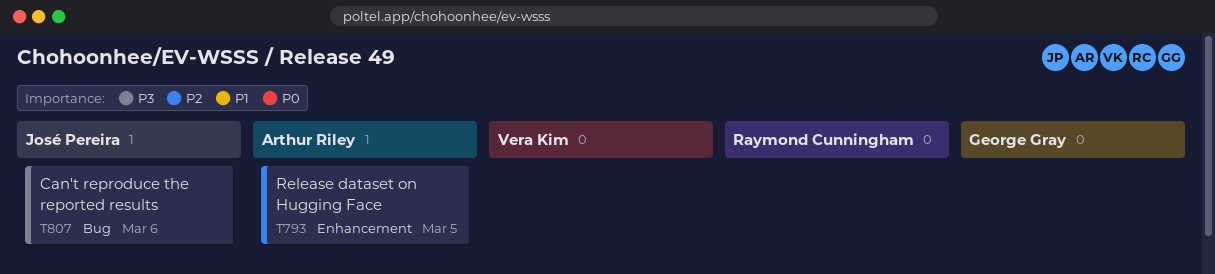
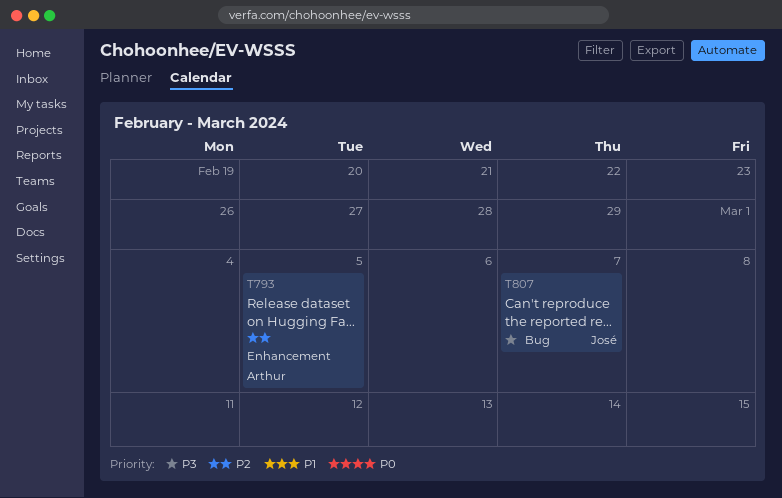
T807, due: Mar 6 -> Mar 7

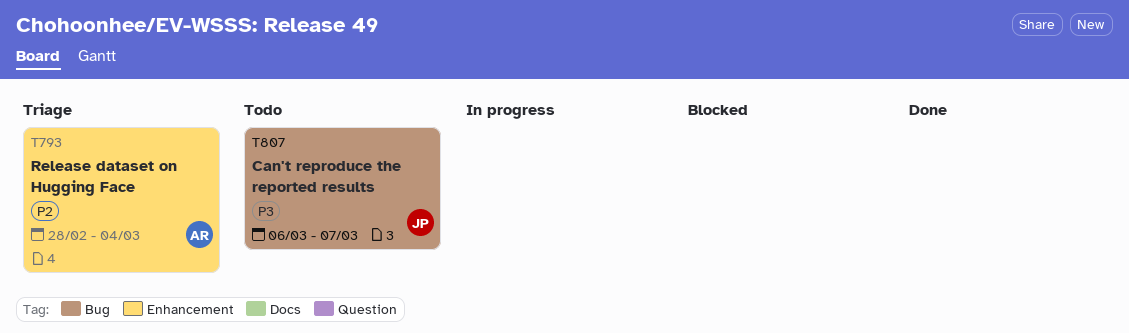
T793, due: Mar 5 -> Mar 4

